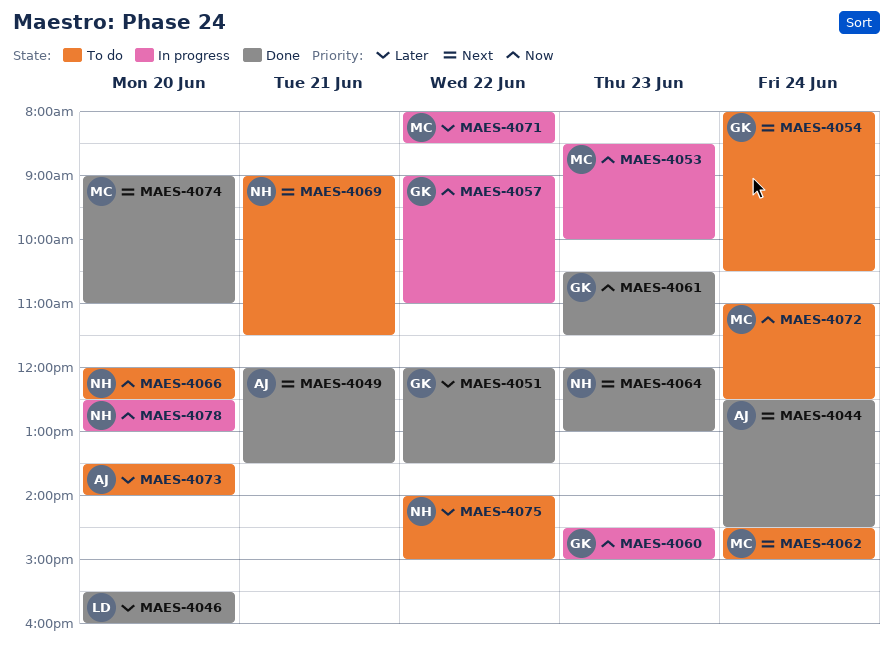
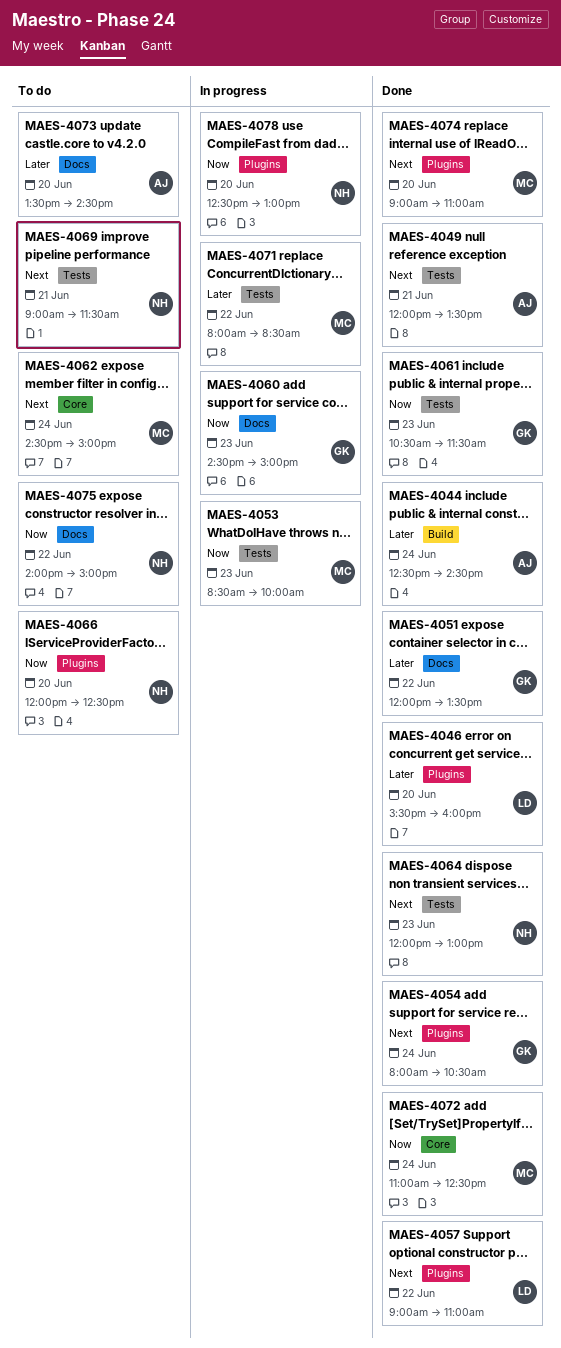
MAES-4044, priority: Next -> Later
MAES-4054, status: To do -> Done
MAES-4057, status: In progress -> Done
MAES-4057, owner: GK -> LD
MAES-4057, priority: Now -> Next
MAES-4072, status: To do -> Done
MAES-4073, ends: 14:00 -> 14:30
MAES-4075, priority: Later -> Now

